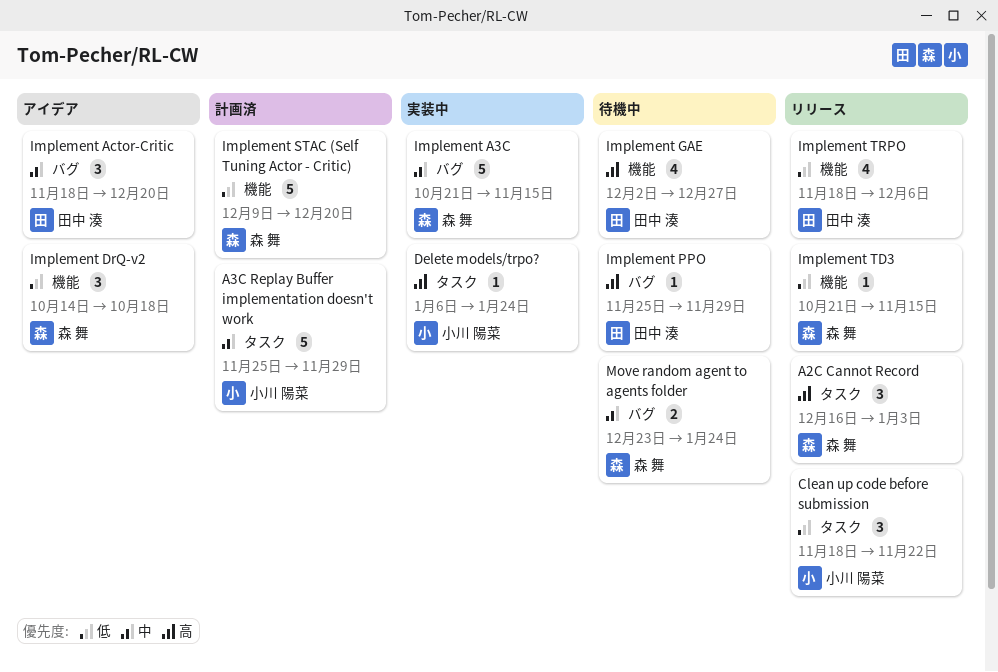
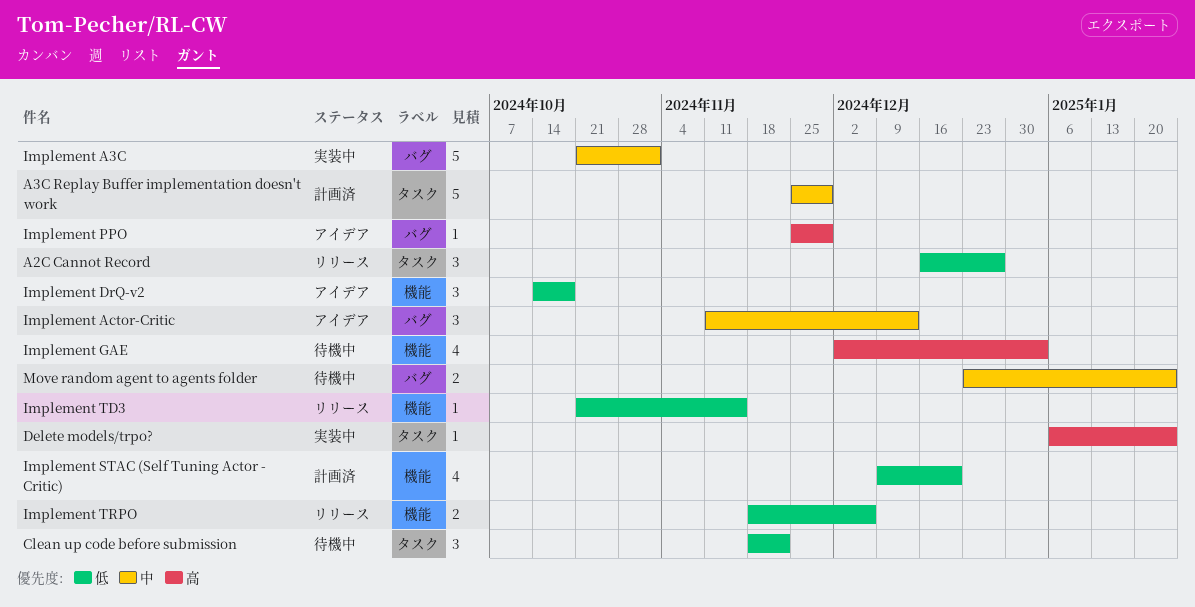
A2C Cannot Record, priority: 高 -> 低
A2C Cannot Record, due: Jan 3 -> Dec 27
Clean up code before submission, status: リリース -> 待機中
Implement A3C, due: Nov 15 -> Nov 1
Implement Actor-Critic, start: Nov 18 -> Nov 11
Implement Actor-Critic, due: Dec 20 -> Dec 13
Implement GAE, due: Dec 27 -> Jan 3
Implement PPO, status: 待機中 -> アイデア
Implement STAC (Self Tuning Actor - Critic), estimate: 5 -> 4
Implement TRPO, estimate: 4 -> 2

